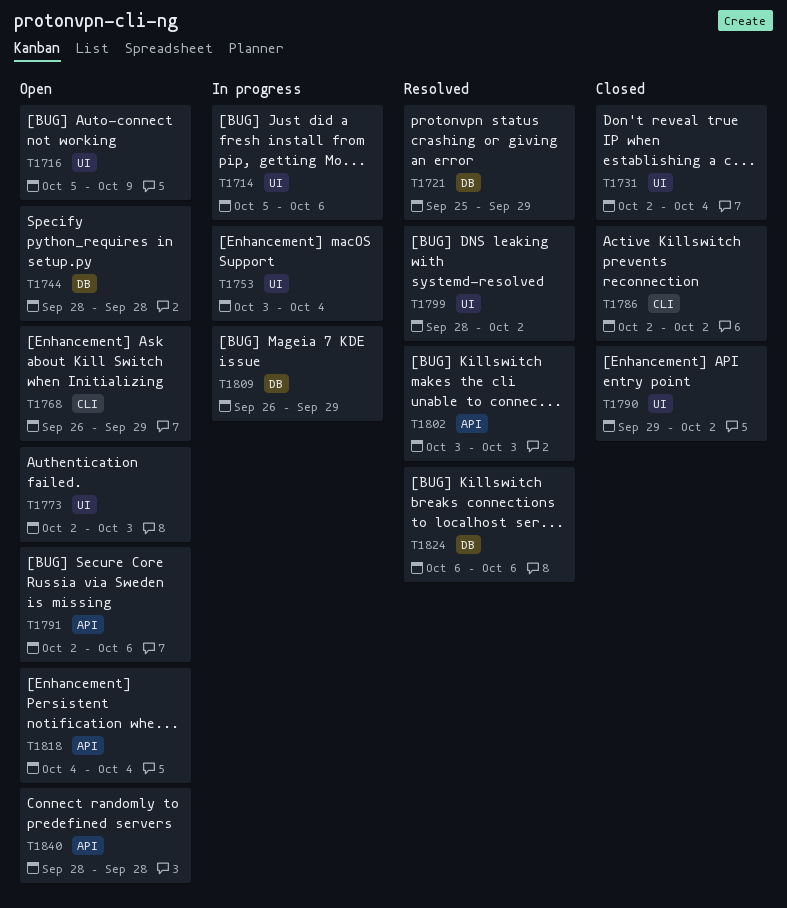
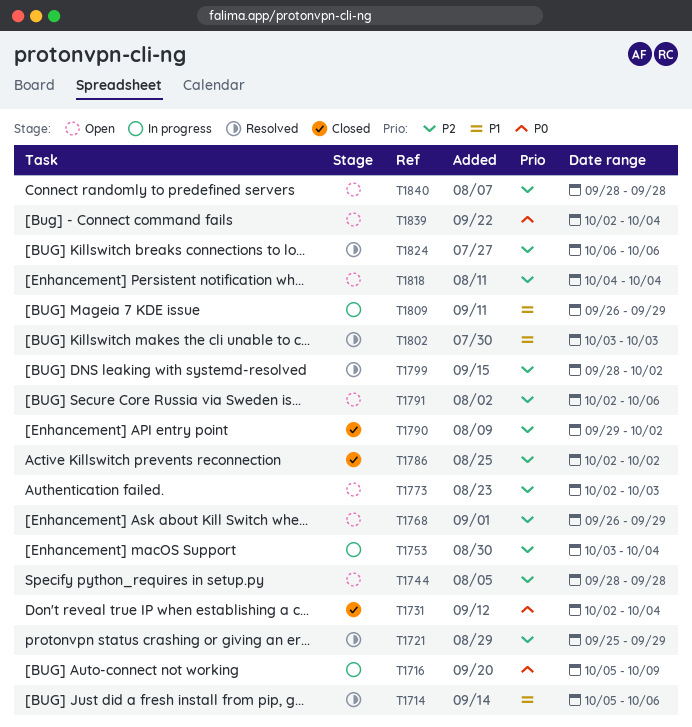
T1714, status: In progress -> Resolved
T1716, status: Open -> In progress
T1839: none -> present

